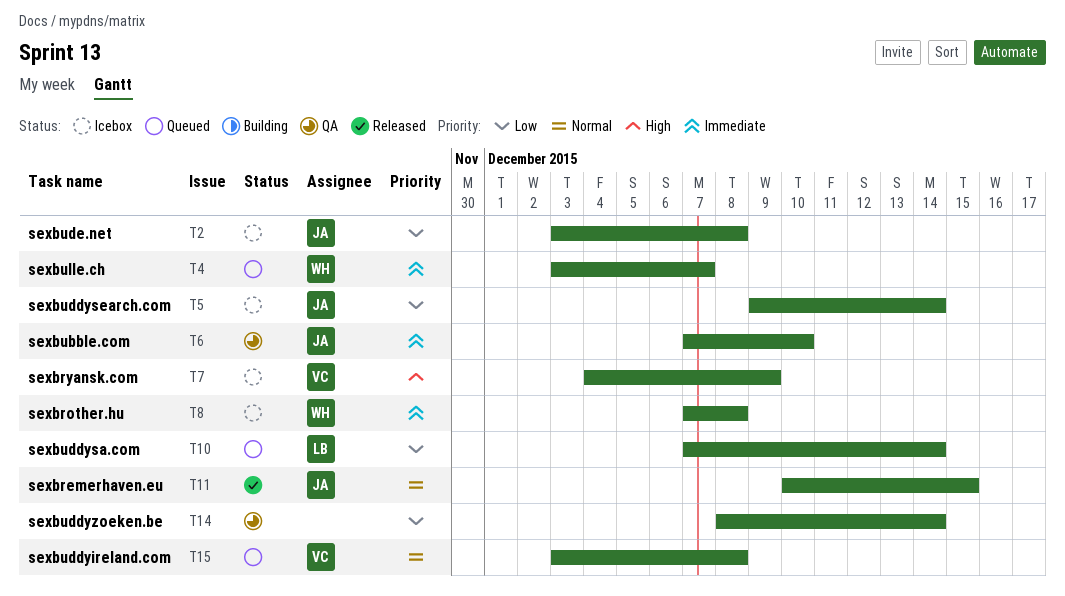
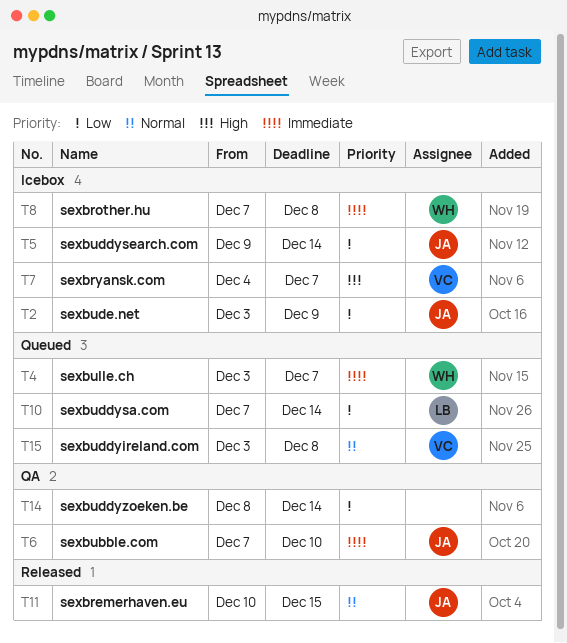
T2, due: Dec 8 -> Dec 9
T7, due: Dec 9 -> Dec 7

